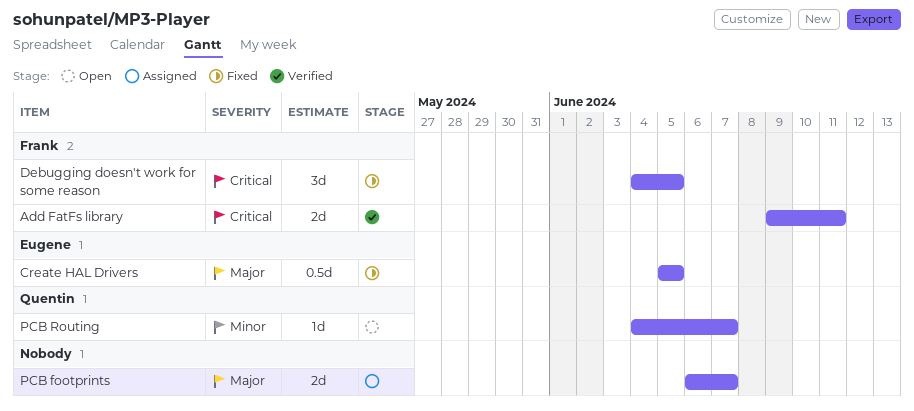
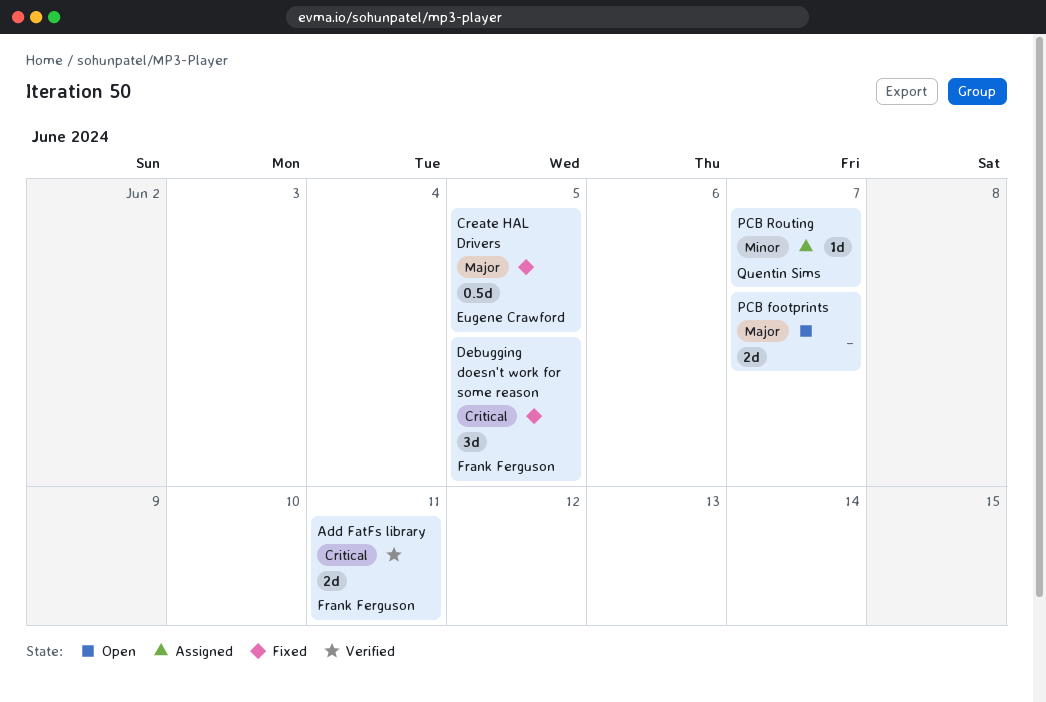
PCB footprints, status: Assigned -> Open
PCB Routing, status: Open -> Assigned

